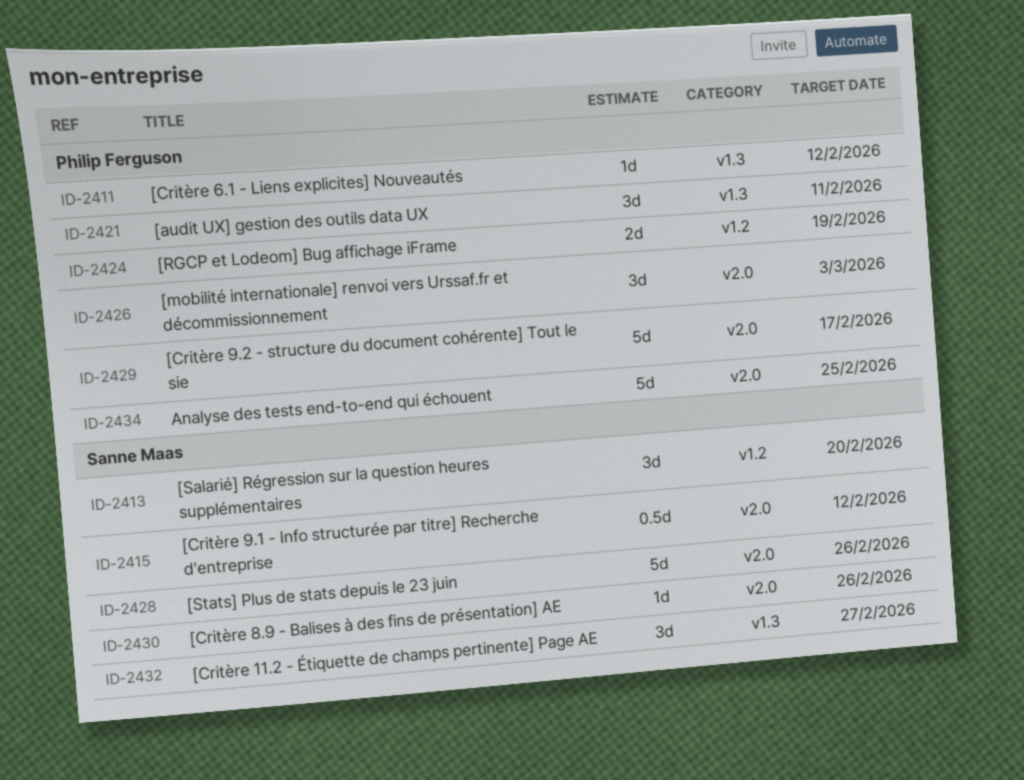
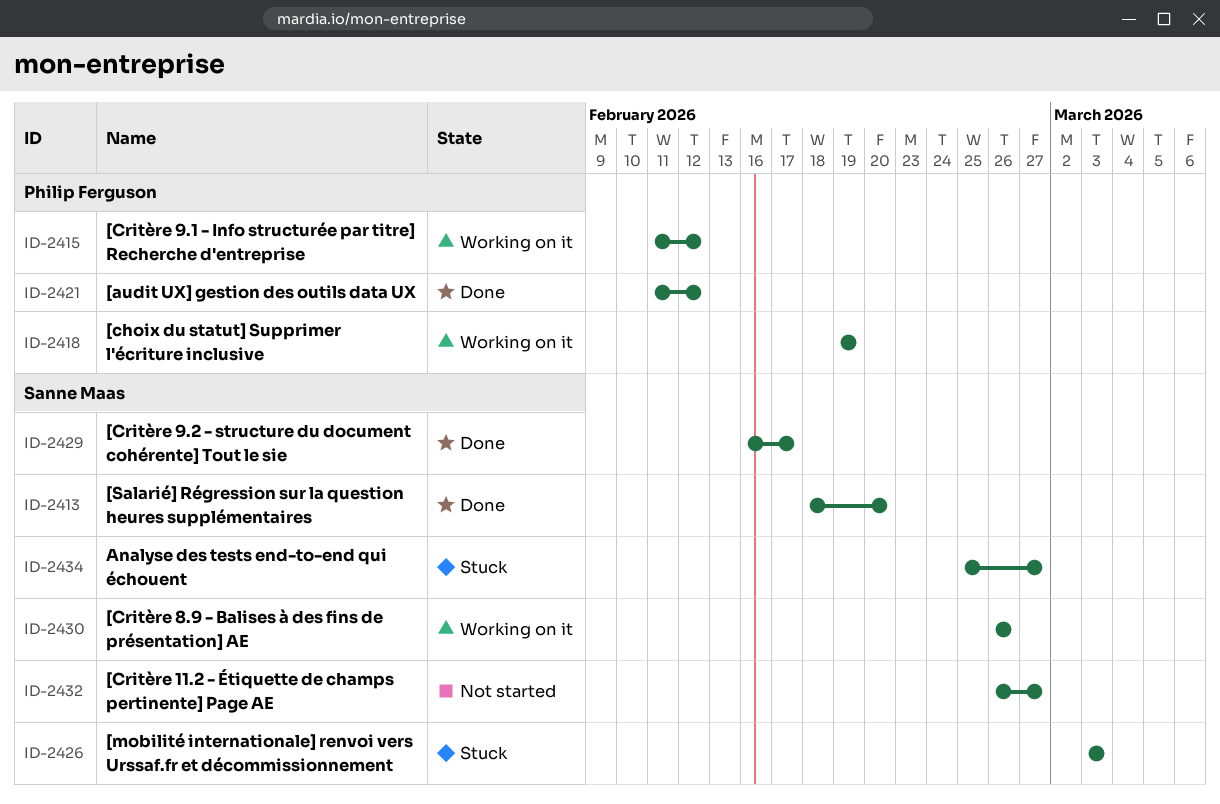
ID-2411: present -> none
ID-2415, owner: Sanne Maas -> Philip Ferguson
ID-2418: none -> present
ID-2421, due: Feb 11 -> Feb 12
ID-2424: present -> none
ID-2426, owner: Philip Ferguson -> Sanne Maas
ID-2428: present -> none
ID-2429, owner: Philip Ferguson -> Sanne Maas
ID-2434, owner: Philip Ferguson -> Sanne Maas
ID-2434, due: Feb 25 -> Feb 27

